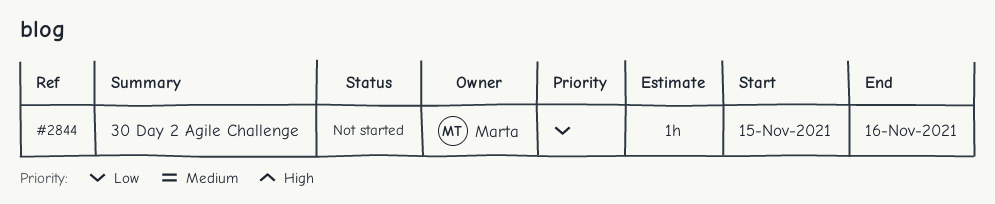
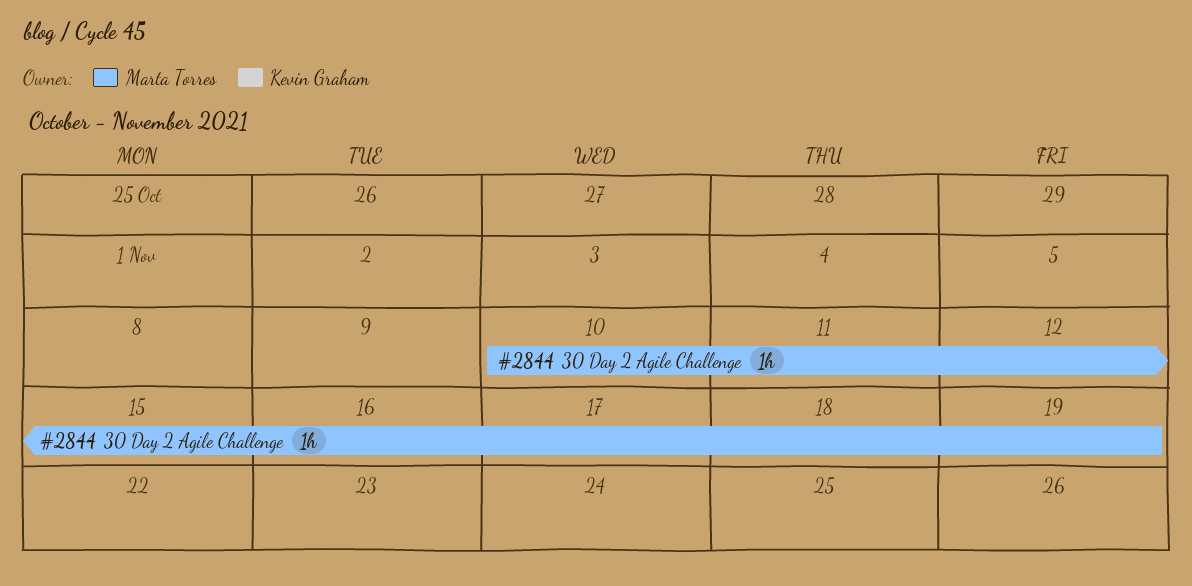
#2844, start: Nov 15 -> Nov 10
#2844, due: Nov 16 -> Nov 19

